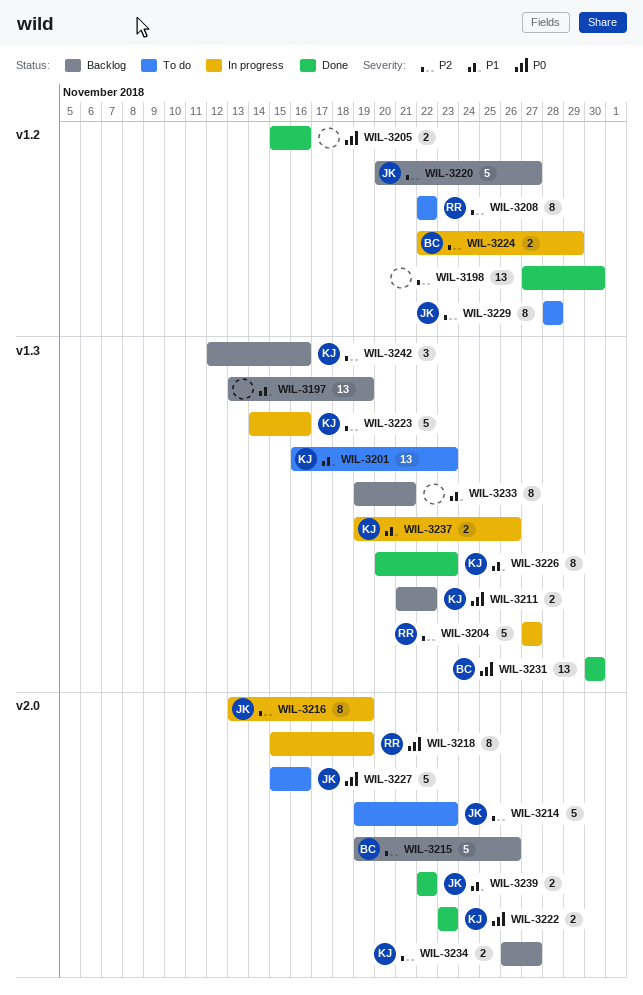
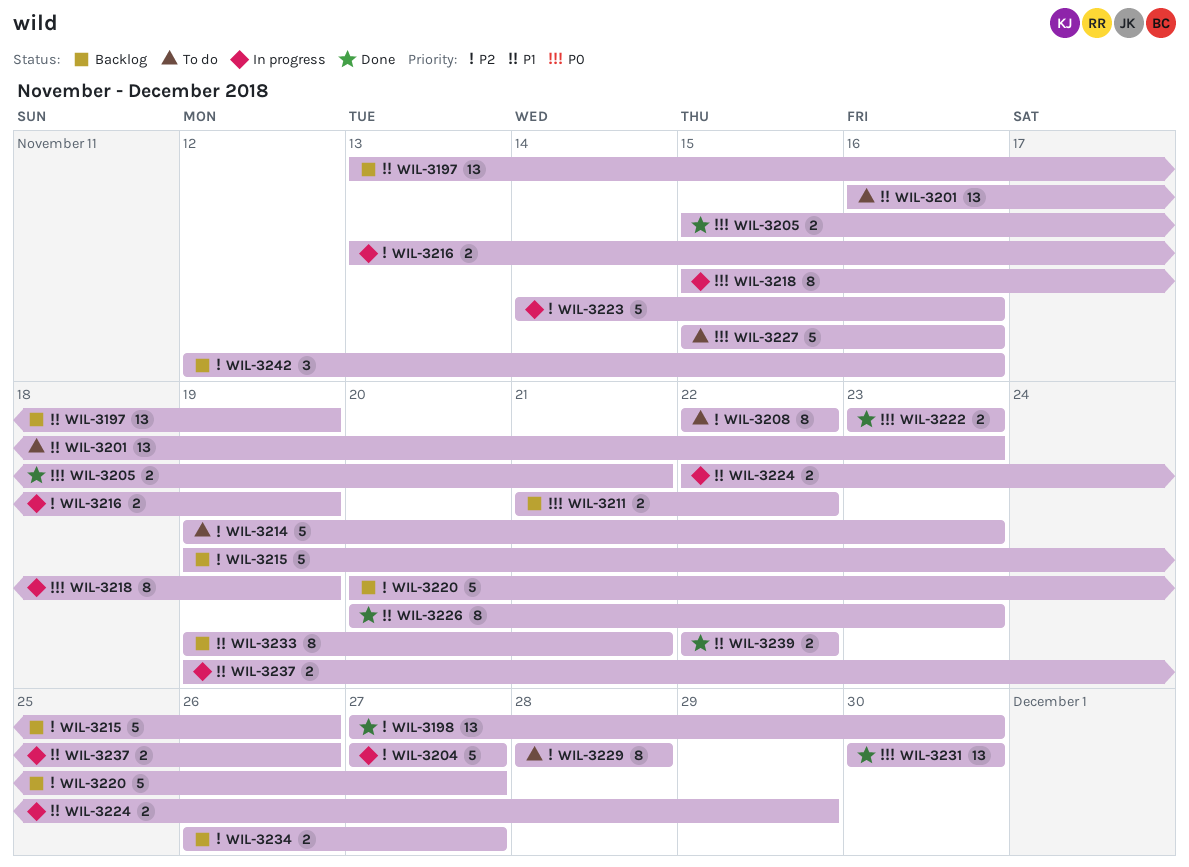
WIL-3205, due: Nov 16 -> Nov 21
WIL-3216, estimate: 8 -> 2
WIL-3224, priority: P2 -> P1

